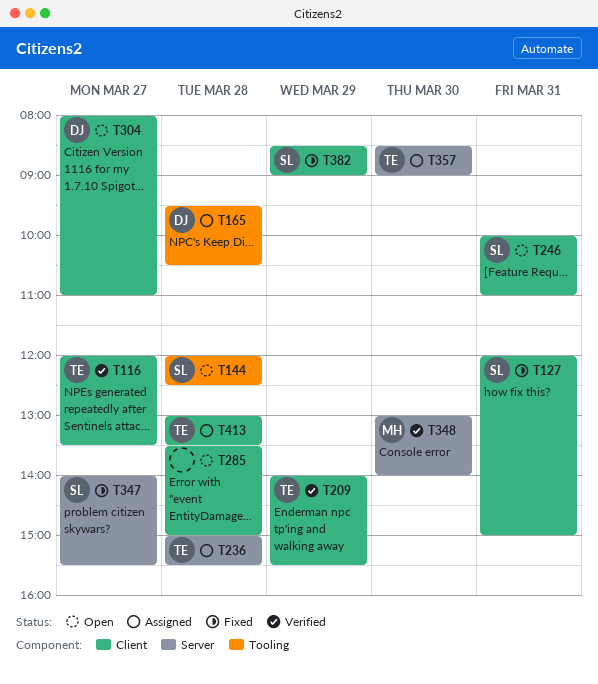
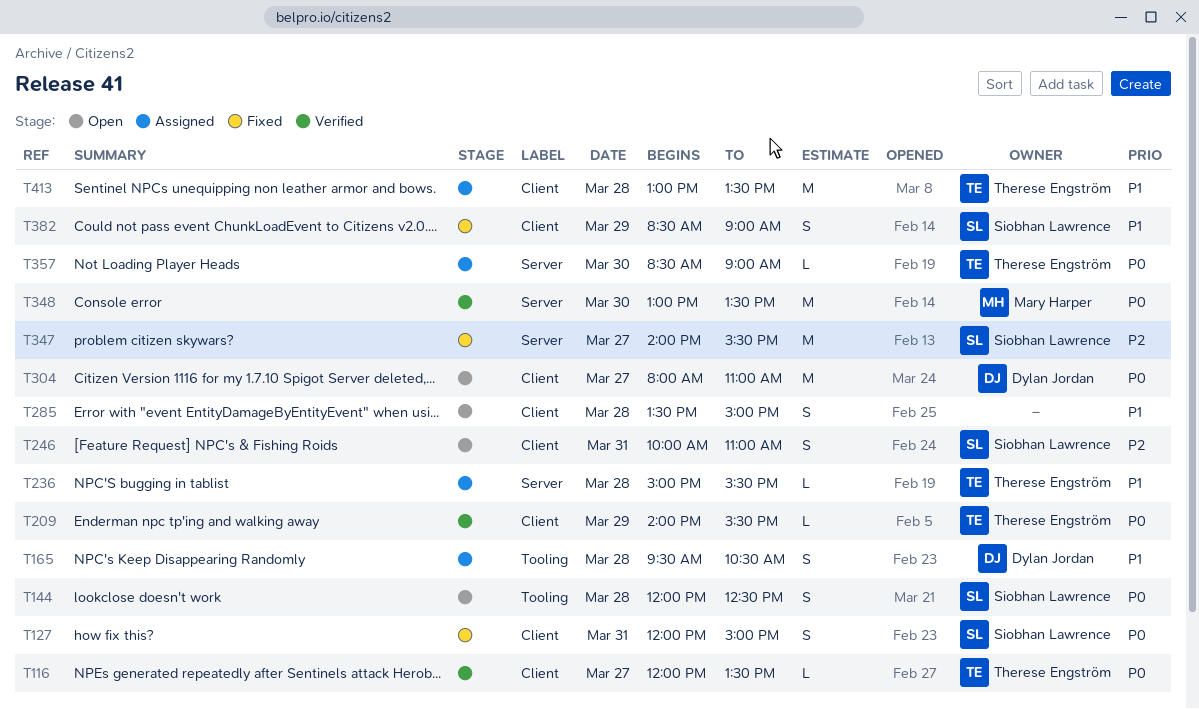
T348, ends: 14:00 -> 13:30

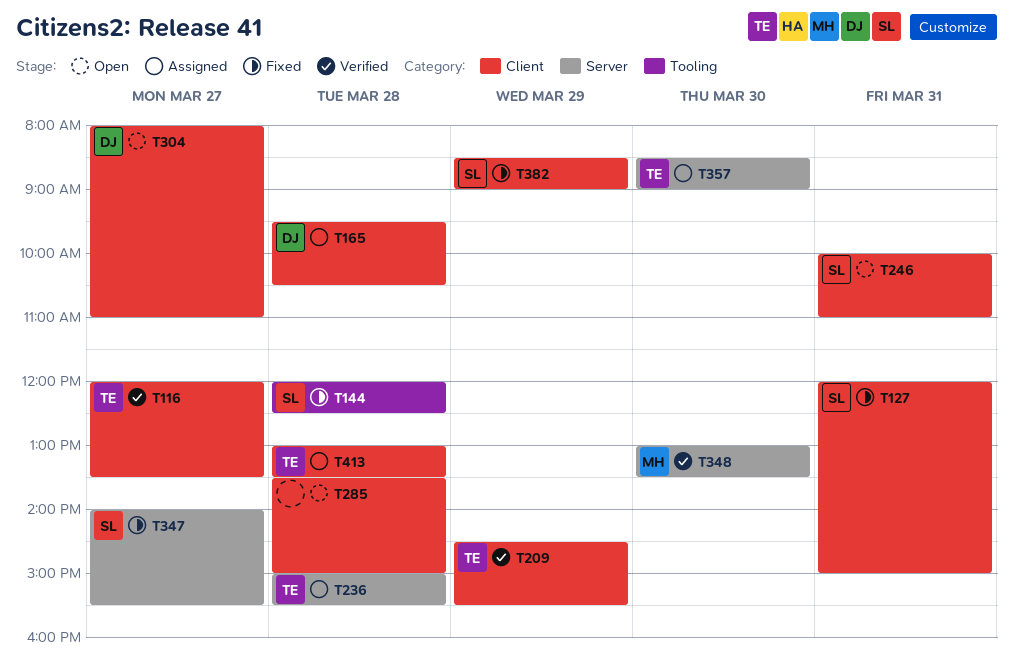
T144, status: Open -> Fixed
T165, label: Tooling -> Client
T209, begins: 14:00 -> 14:30

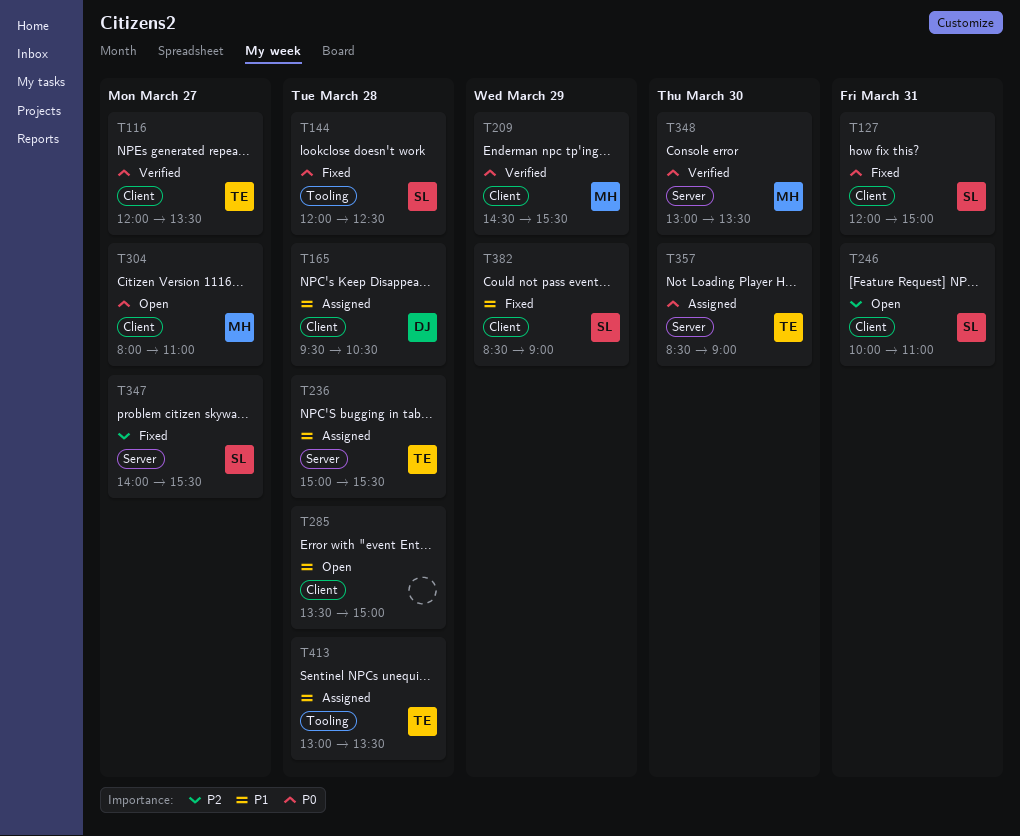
T209, owner: TE -> MH
T304, owner: DJ -> MH
T413, label: Client -> Tooling

